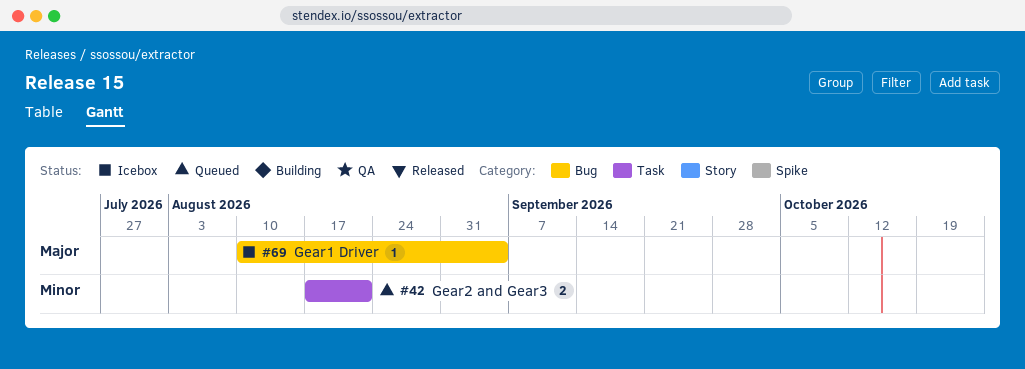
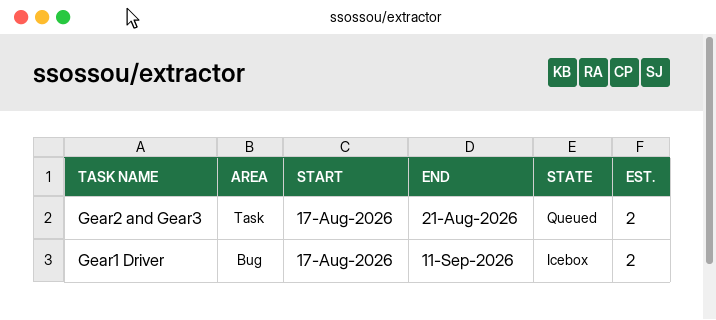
Gear1 Driver, estimate: 1 -> 2
Gear1 Driver, start: Aug 10 -> Aug 17
Gear1 Driver, due: Sep 4 -> Sep 11

